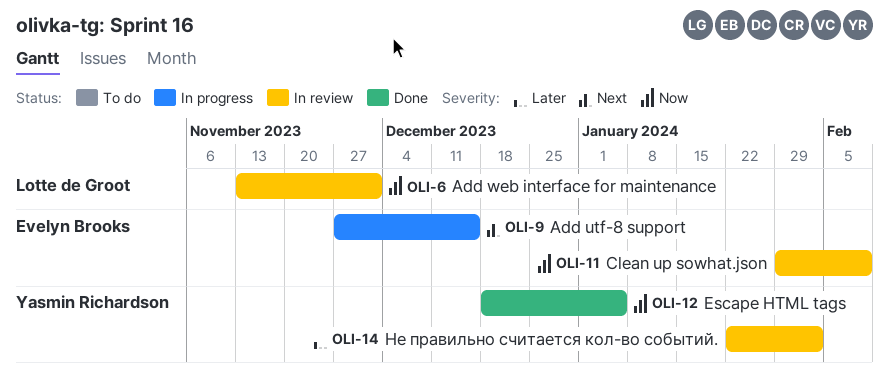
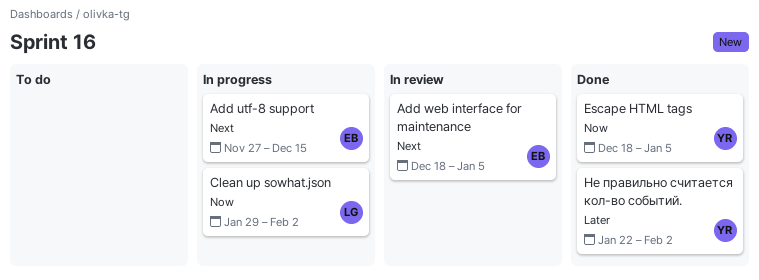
Add web interface for maintenance, owner: Lotte de Groot -> Evelyn Brooks
Add web interface for maintenance, priority: Now -> Next
Add web interface for maintenance, start: Nov 13 -> Dec 18
Add web interface for maintenance, due: Dec 1 -> Jan 5
Clean up sowhat.json, status: In review -> In progress
Clean up sowhat.json, owner: Evelyn Brooks -> Lotte de Groot
Clean up sowhat.json, due: Feb 9 -> Feb 2
Не правильно считается кол-во событий., status: In review -> Done

